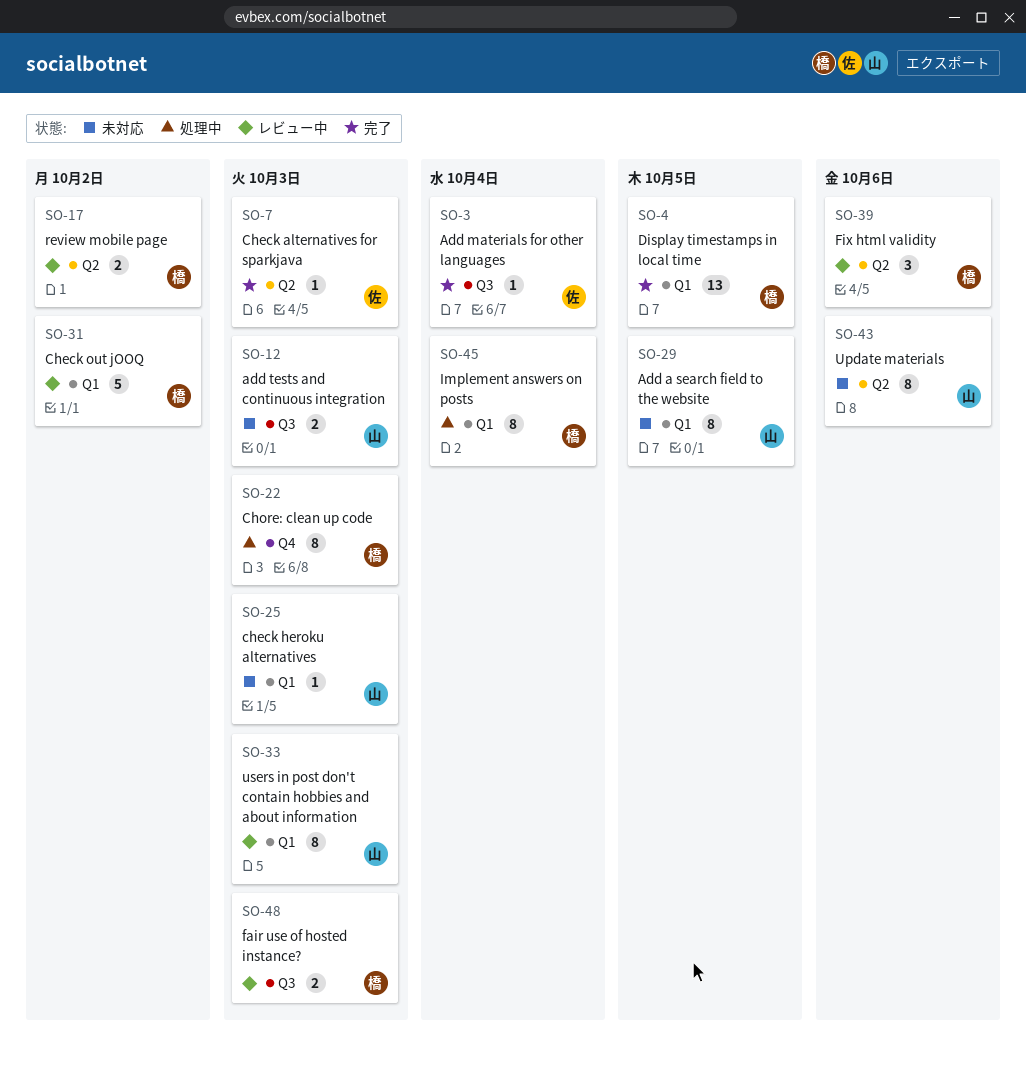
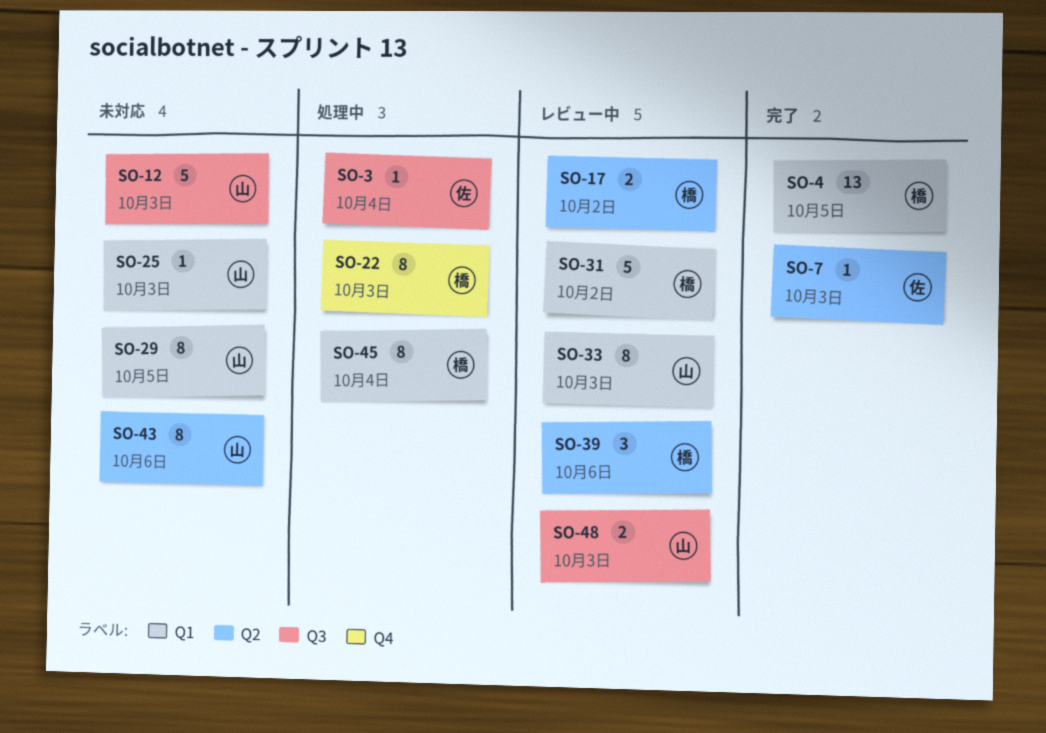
SO-3, status: 完了 -> 処理中
SO-12, estimate: 2 -> 5
SO-48, owner: 橋 -> 山

